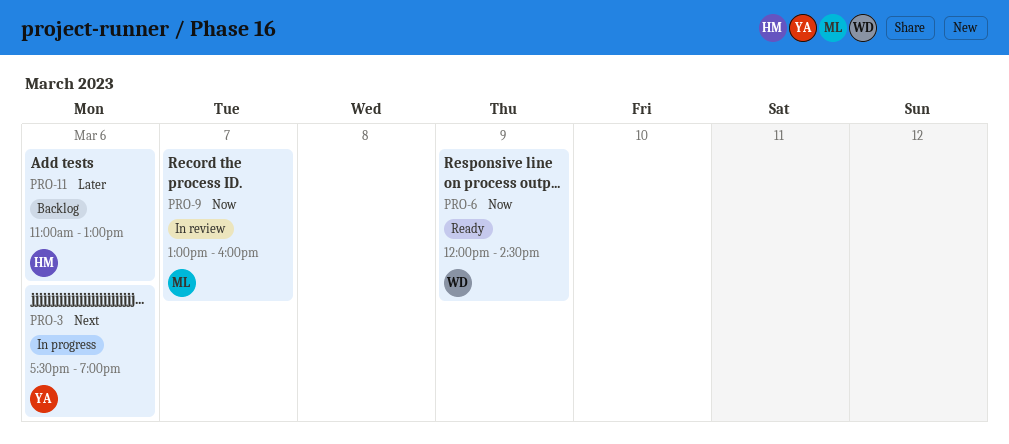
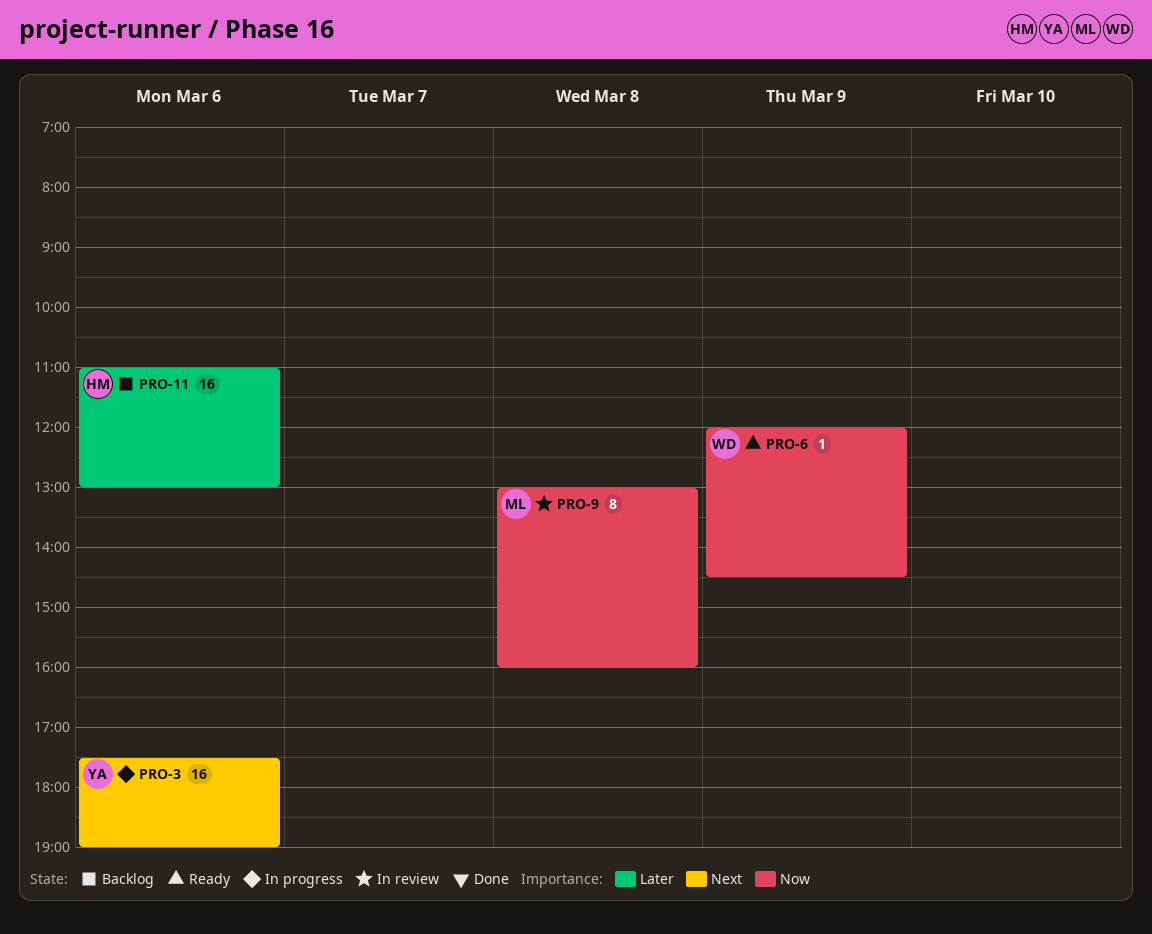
PRO-9, day: Mar 7 -> Mar 8

